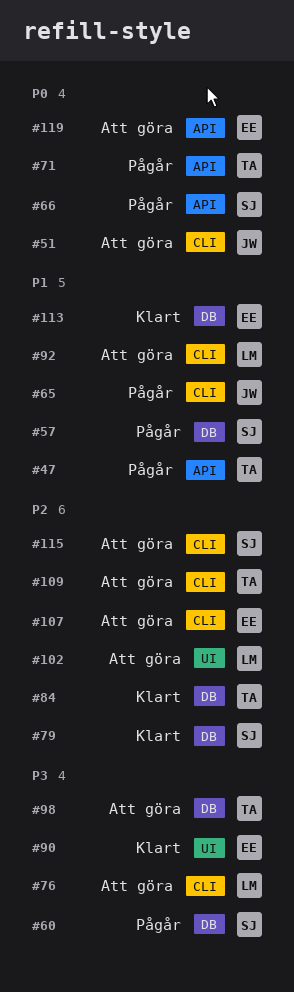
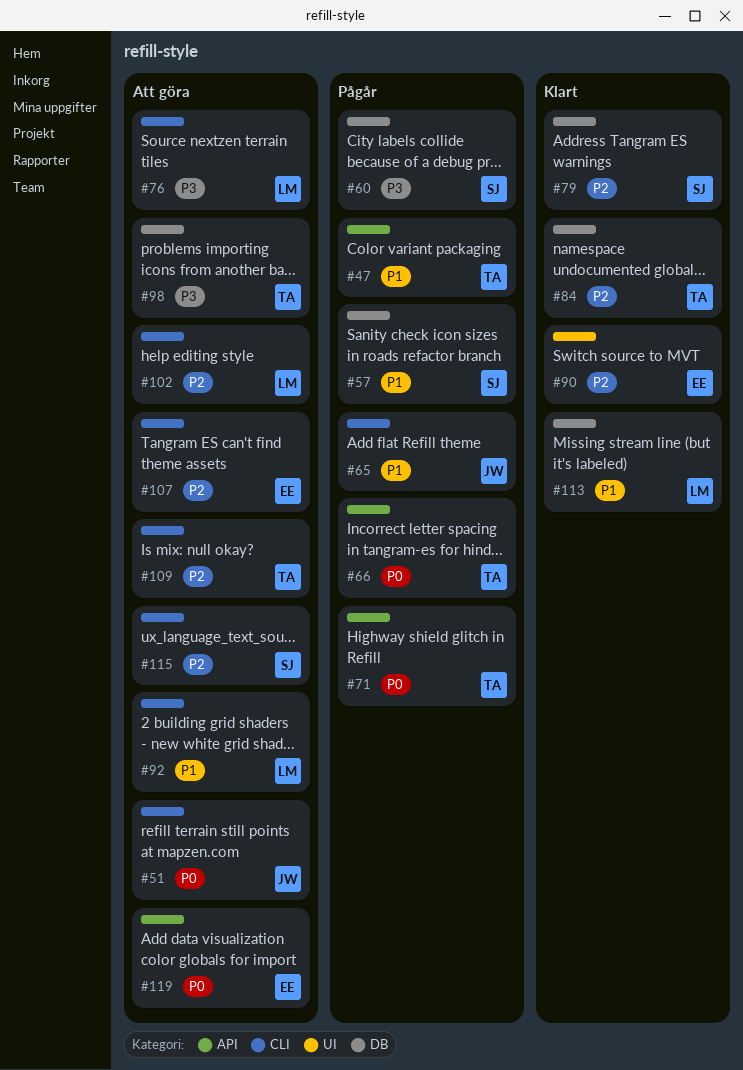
#66, owner: SJ -> TA
#90, priority: P3 -> P2
#102, label: UI -> CLI
#113, owner: EE -> LM

